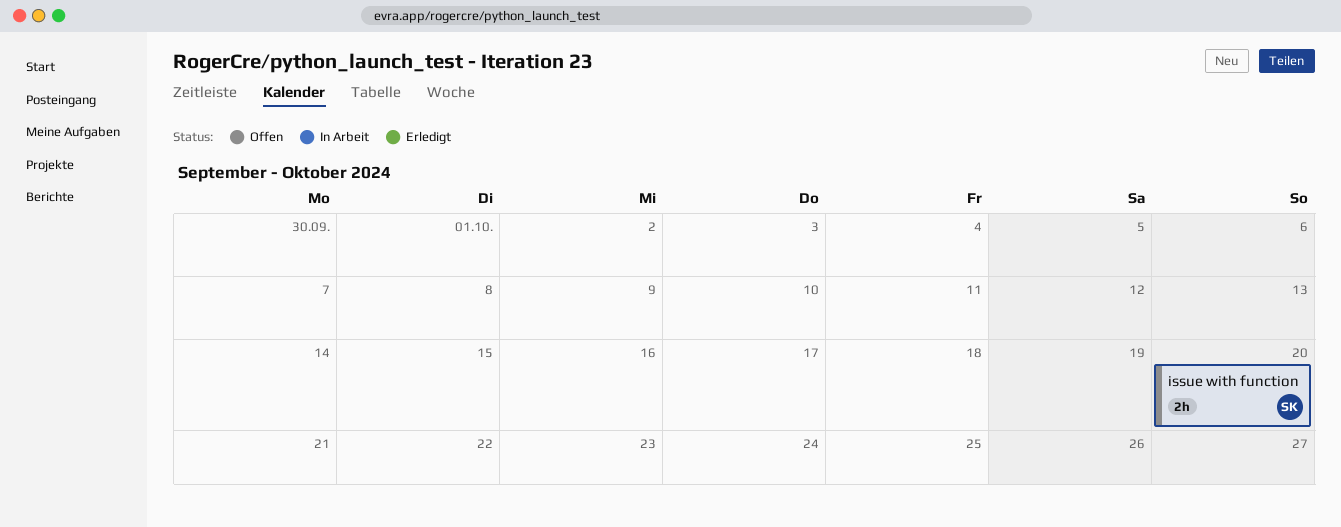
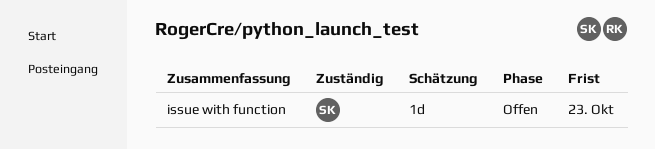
issue with function, estimate: 2h -> 1d
issue with function, due: Oct 20 -> Oct 23

